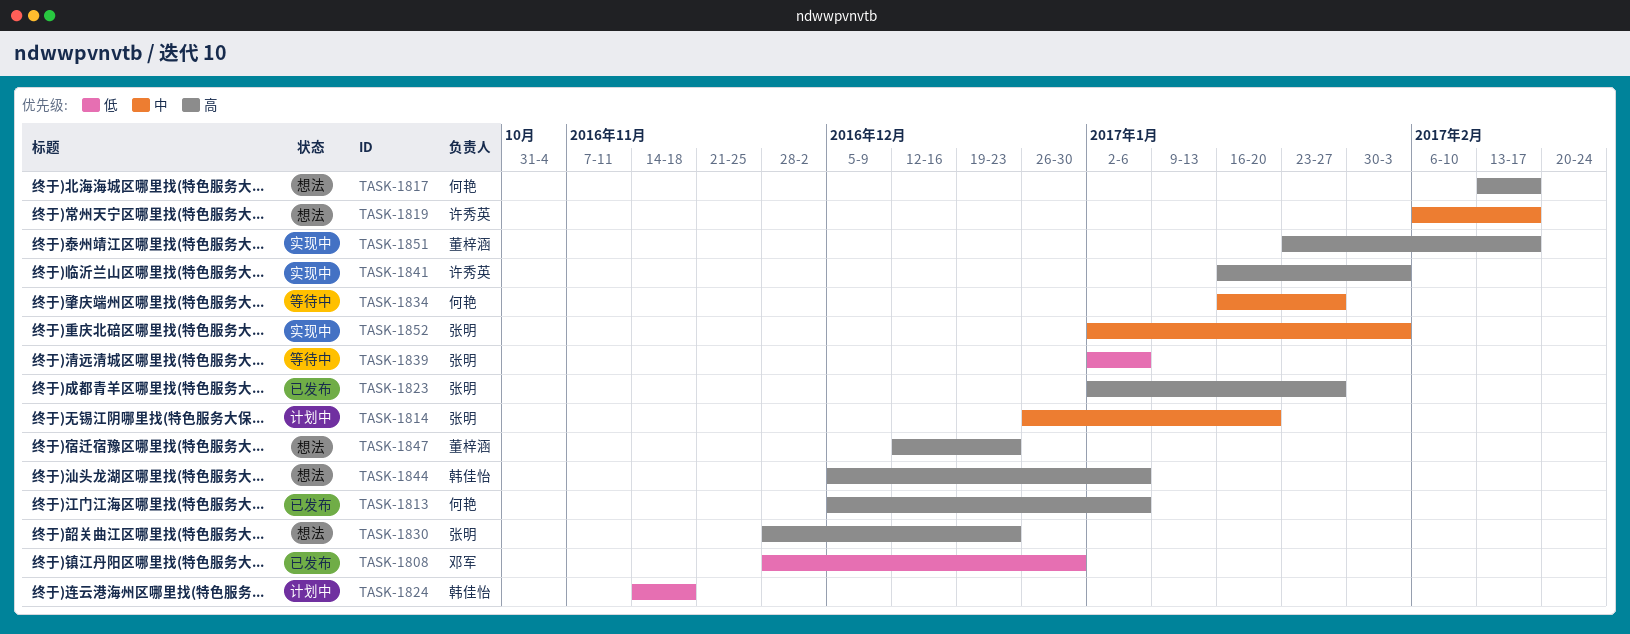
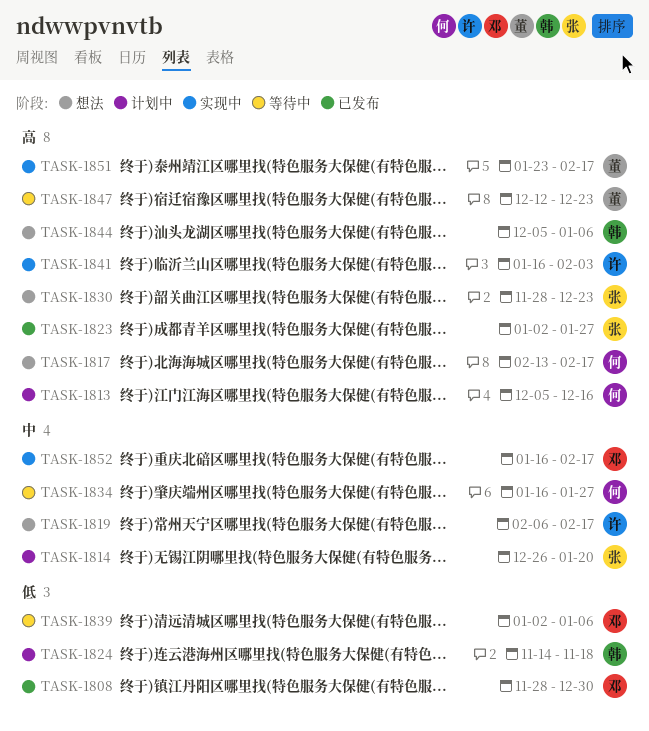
TASK-1813, status: 已发布 -> 计划中
TASK-1813, due: Jan 6 -> Dec 16
TASK-1839, owner: 张明 -> 邓军
TASK-1847, status: 想法 -> 等待中
TASK-1852, owner: 张明 -> 邓军
TASK-1852, start: Jan 2 -> Jan 16
TASK-1852, due: Feb 3 -> Feb 17

